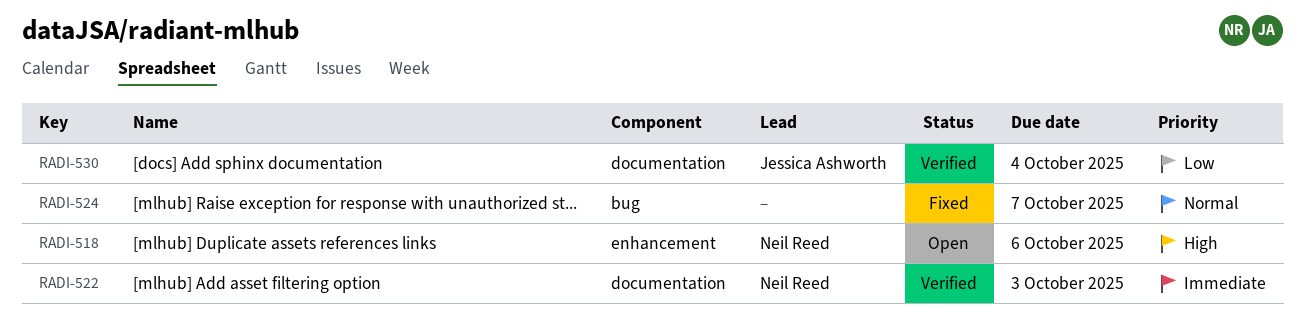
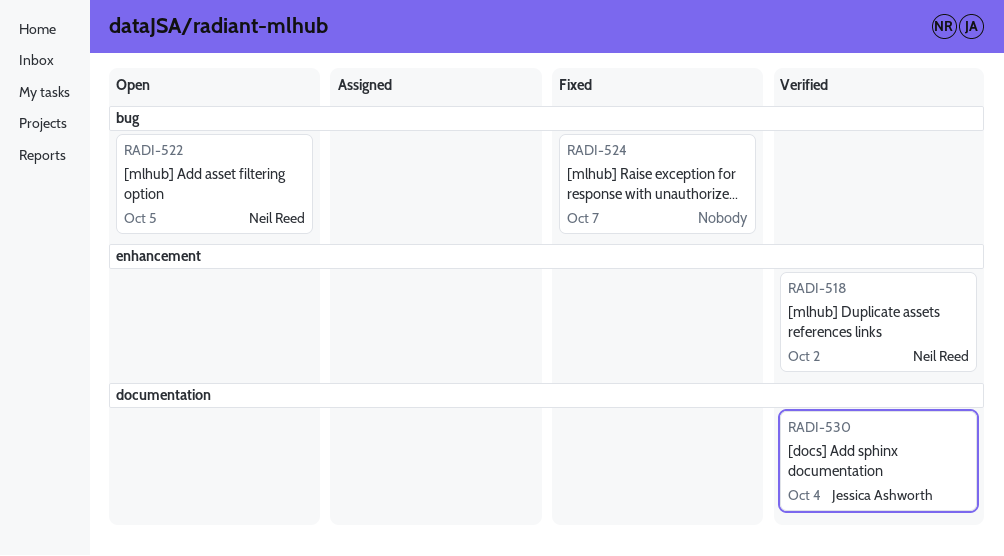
RADI-518, status: Open -> Verified
RADI-518, due: Oct 6 -> Oct 2
RADI-522, status: Verified -> Open
RADI-522, label: documentation -> bug
RADI-522, due: Oct 3 -> Oct 5

